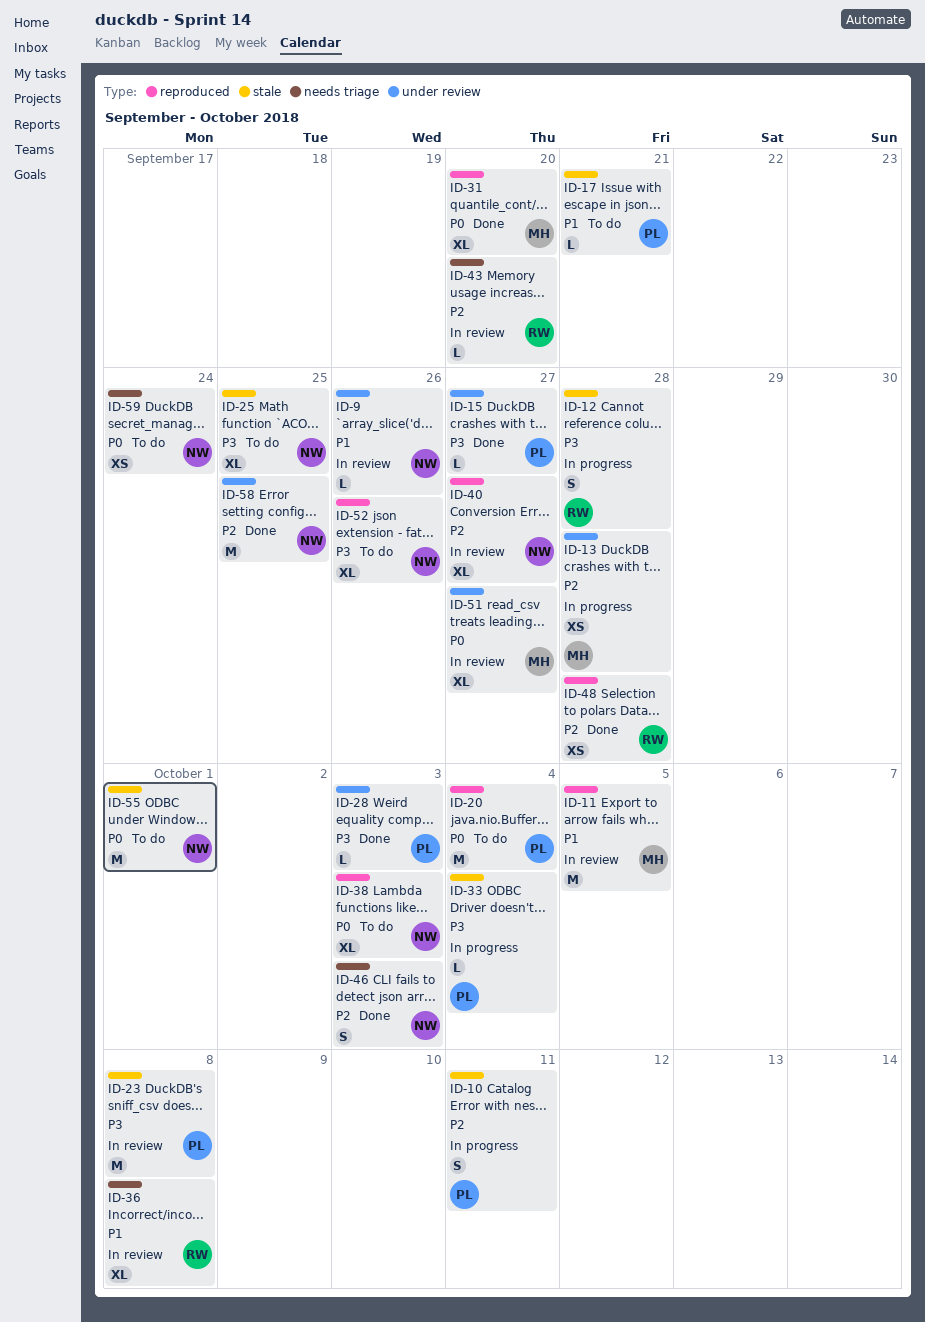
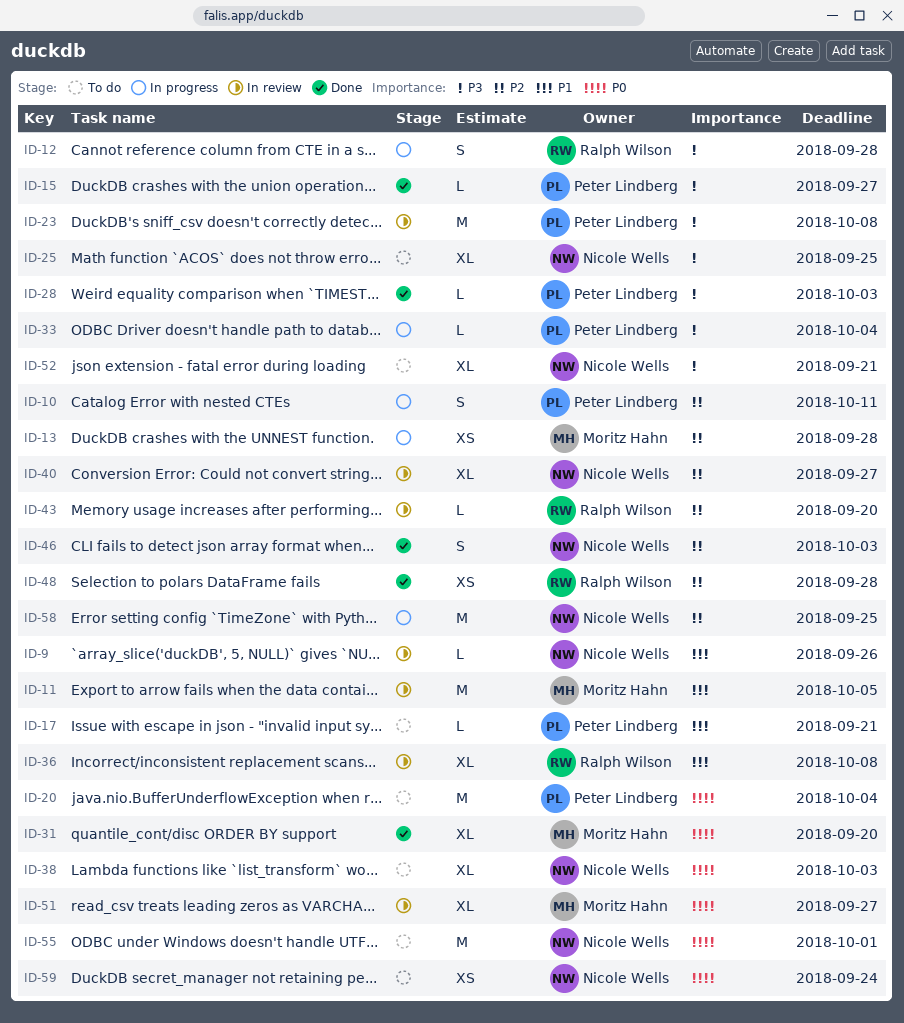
ID-52, due: Sep 26 -> Sep 21
ID-58, status: Done -> In progress

